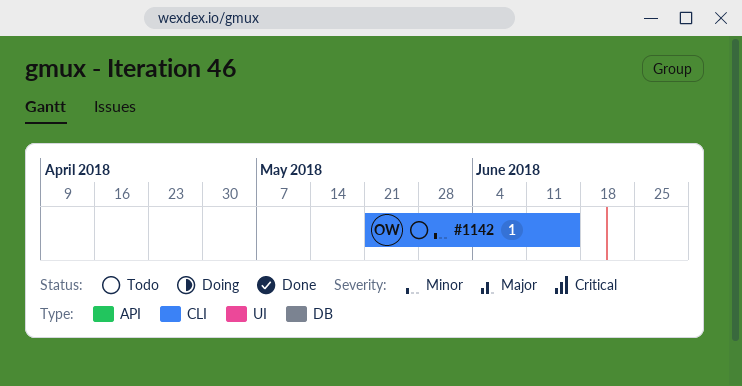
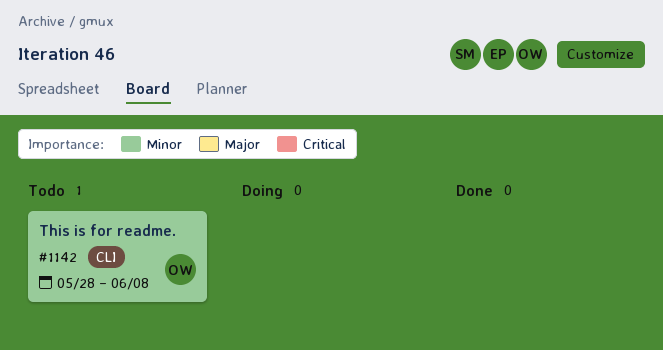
#1142, start: May 21 -> May 28
#1142, due: Jun 15 -> Jun 8

